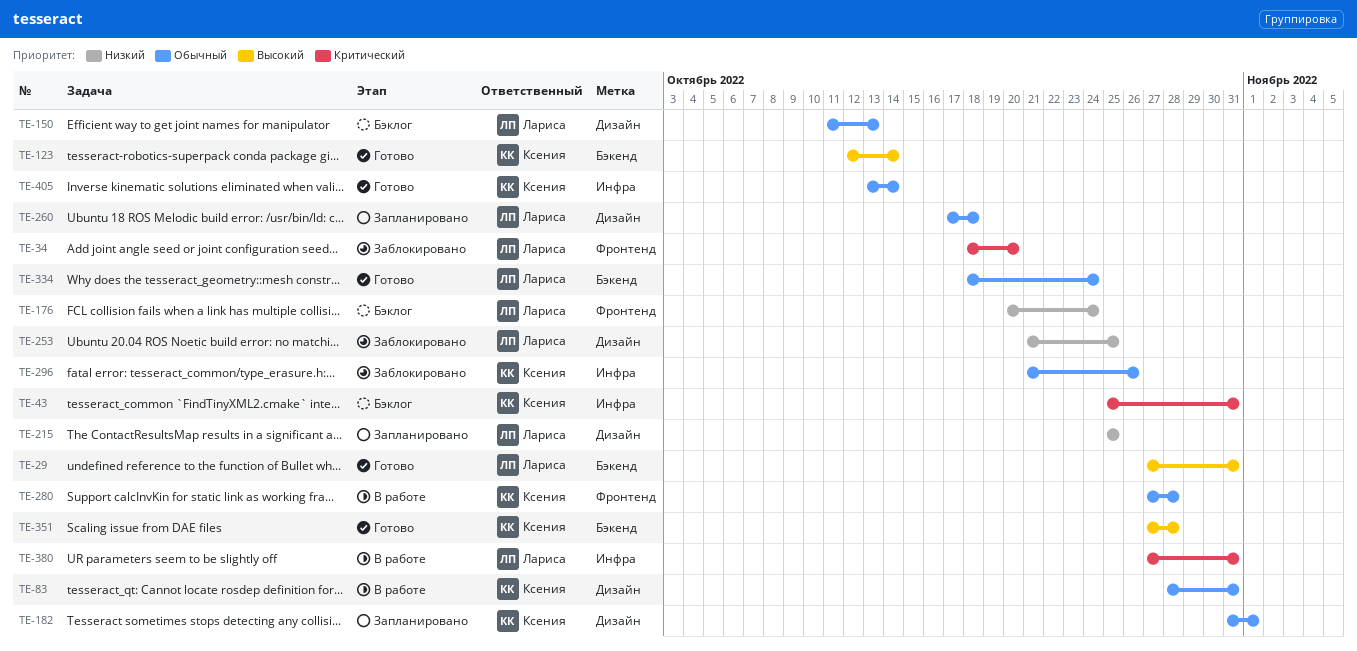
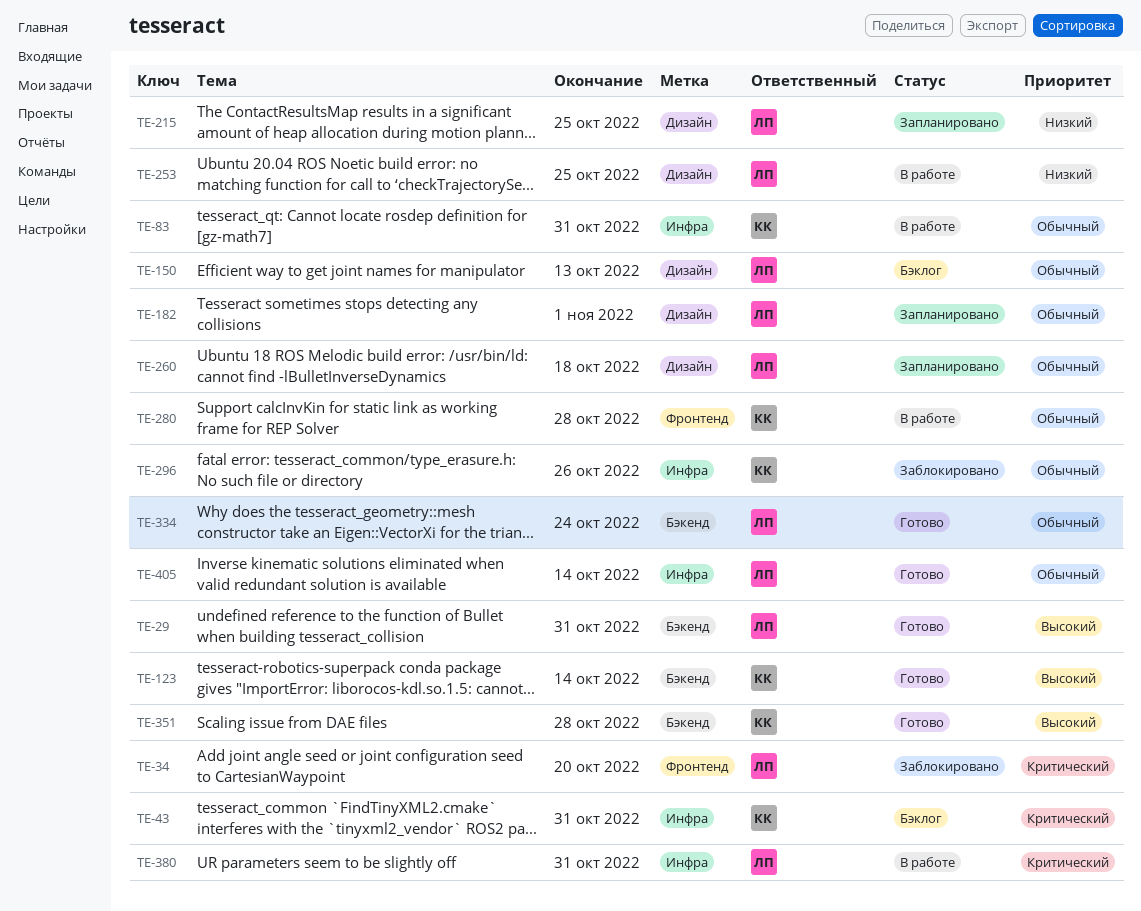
TE-83, label: Дизайн -> Инфра
TE-176: present -> none
TE-182, owner: Ксения -> Лариса
TE-253, status: Заблокировано -> В работе
TE-405, owner: Ксения -> Лариса

